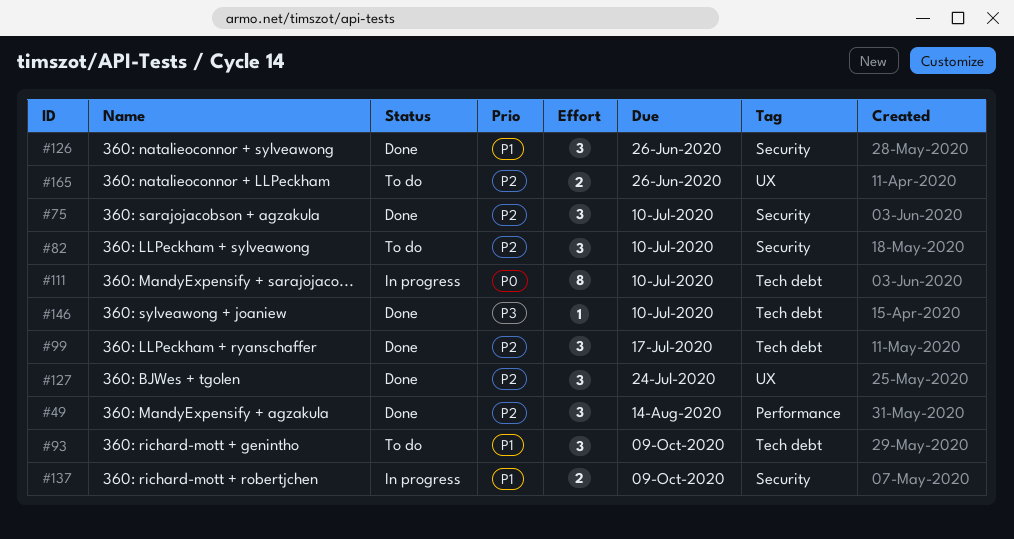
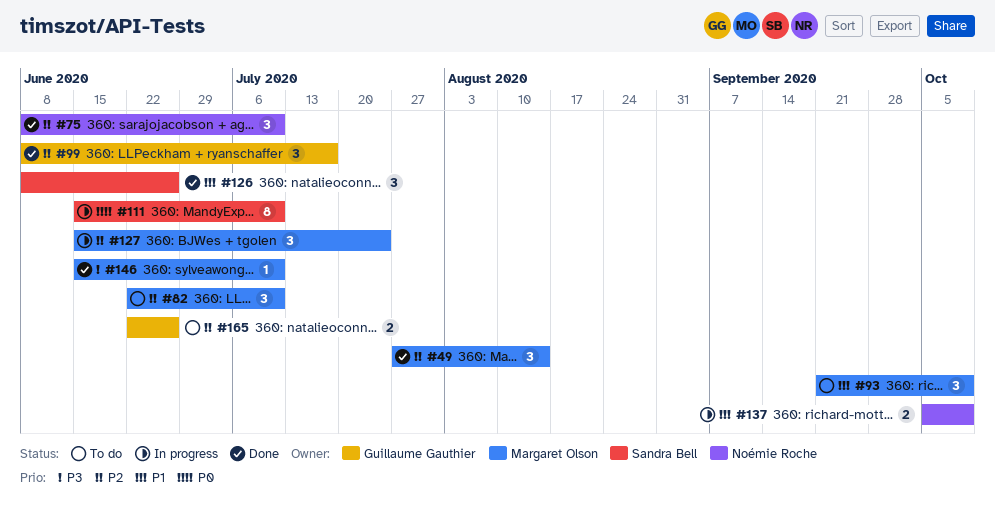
#127, status: Done -> In progress

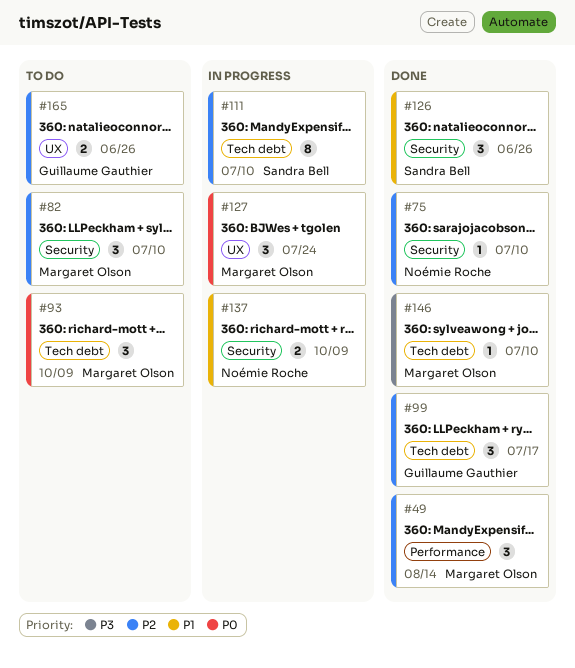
#75, estimate: 3 -> 1
#93, priority: P1 -> P0
#111, priority: P0 -> P2
#127, priority: P2 -> P0

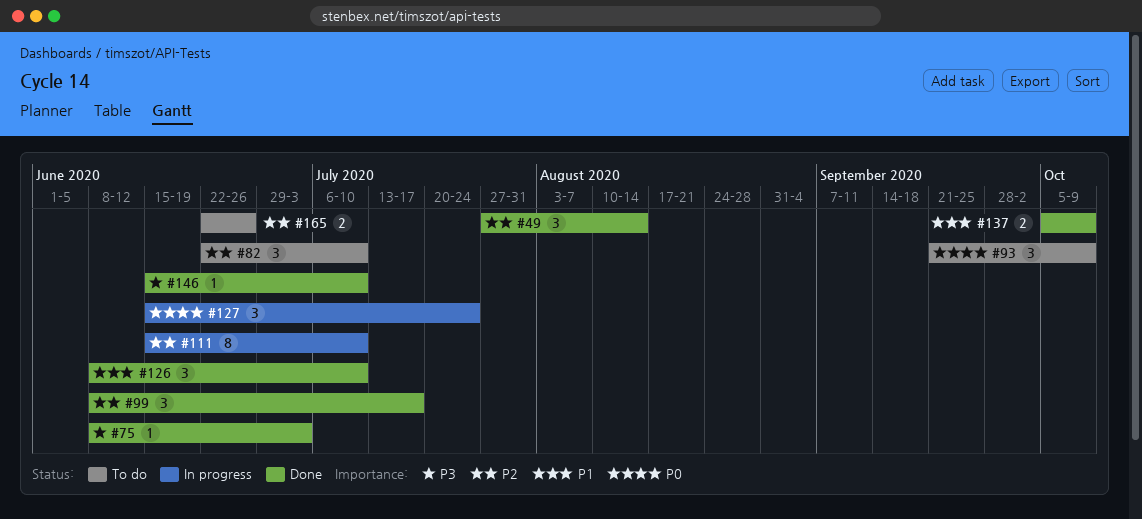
#75, priority: P2 -> P3
#75, due: Jul 10 -> Jul 3
#126, due: Jun 26 -> Jul 10
#137, status: In progress -> Done

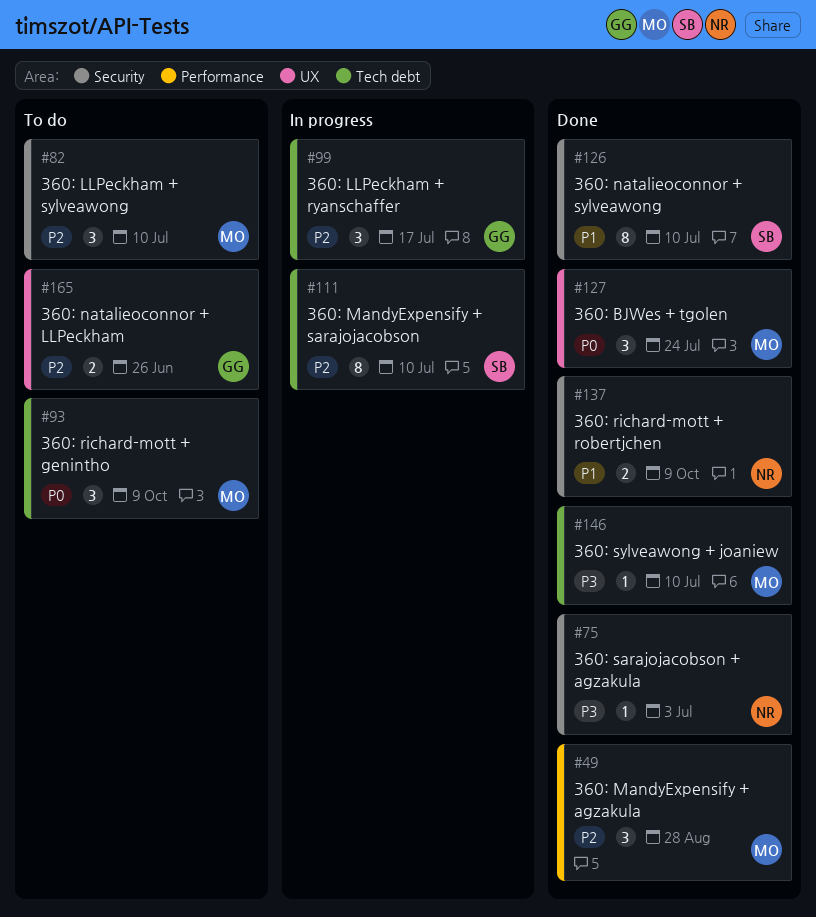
#49, due: Aug 14 -> Aug 28
#99, status: Done -> In progress
#126, estimate: 3 -> 8
#127, status: In progress -> Done

